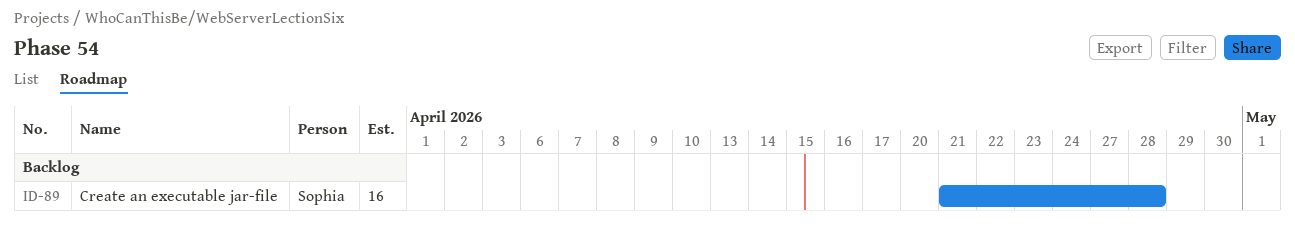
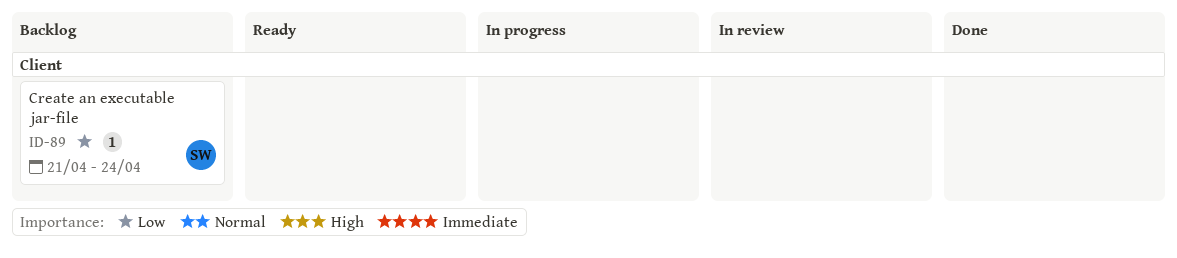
ID-89, estimate: 16 -> 1
ID-89, due: Apr 28 -> Apr 24

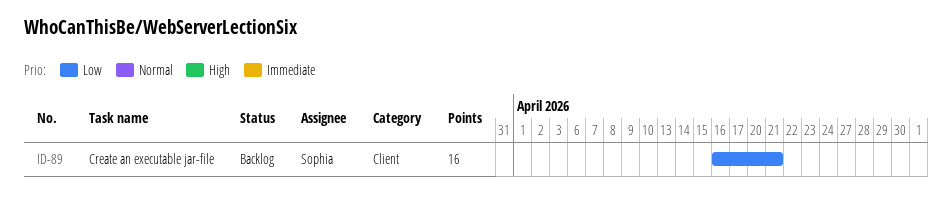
ID-89, estimate: 1 -> 16
ID-89, start: Apr 21 -> Apr 16
ID-89, due: Apr 24 -> Apr 21

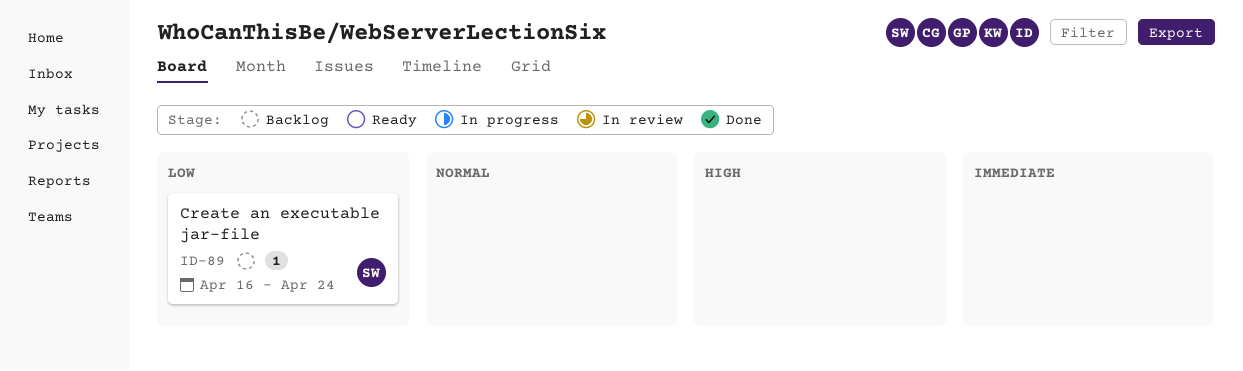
ID-89, estimate: 16 -> 1
ID-89, due: Apr 21 -> Apr 24

